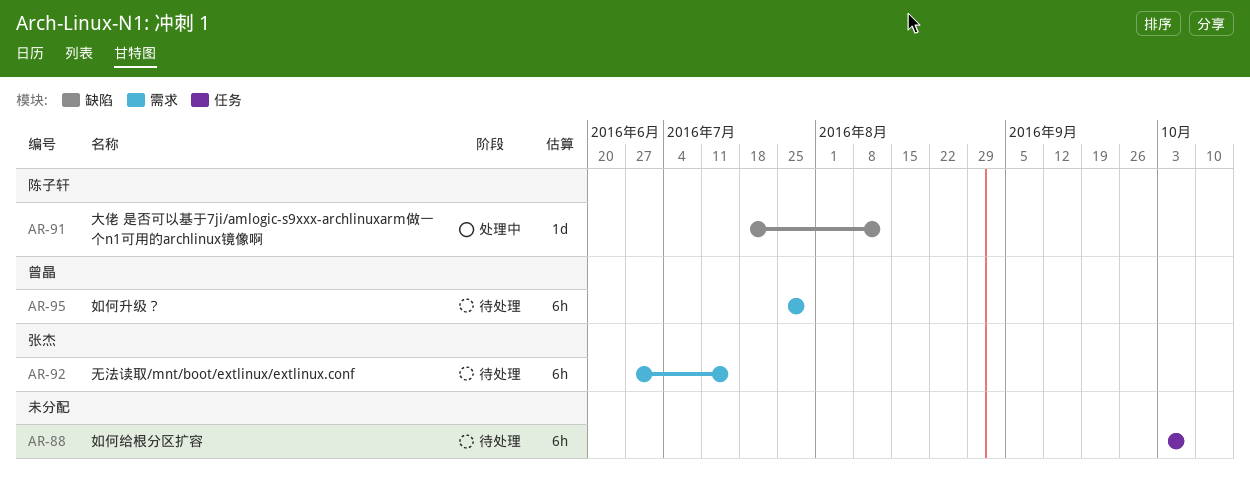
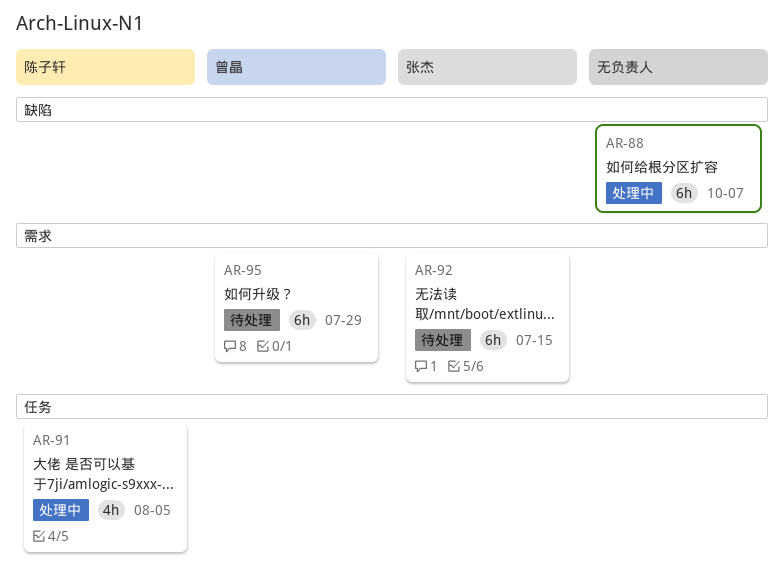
AR-88, status: 待处理 -> 处理中
AR-88, label: 任务 -> 缺陷
AR-91, label: 缺陷 -> 任务
AR-91, estimate: 1d -> 4h
AR-91, due: Aug 12 -> Aug 5

